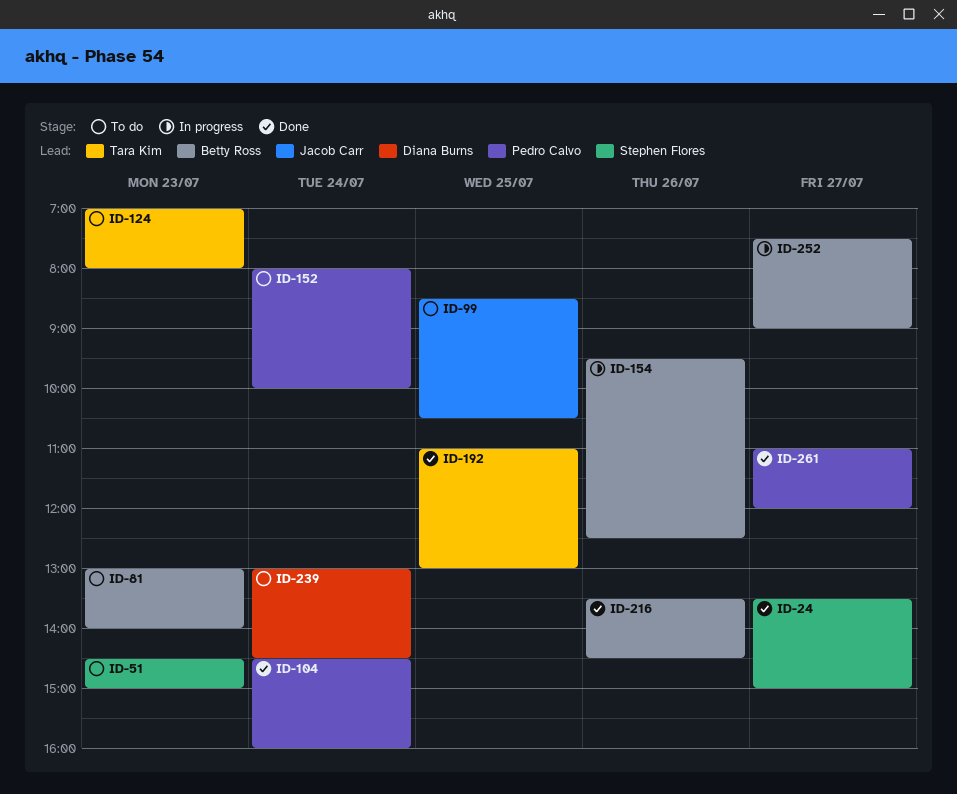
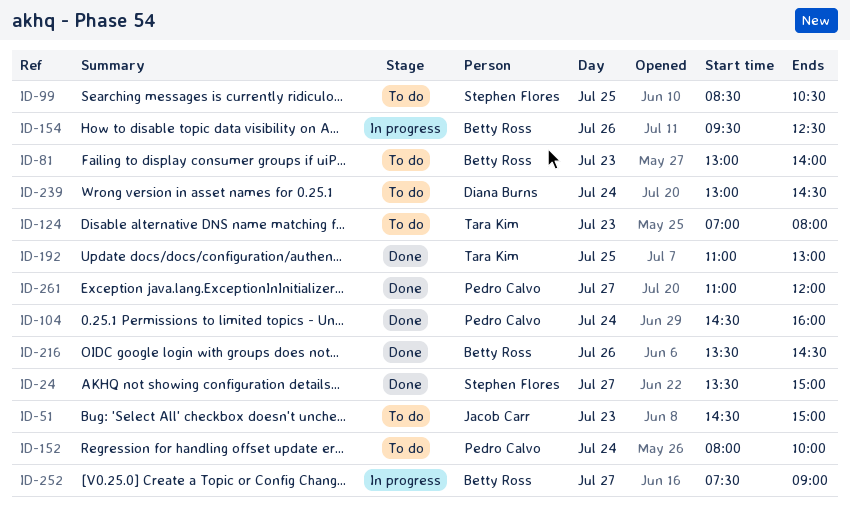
ID-51, owner: Stephen Flores -> Jacob Carr
ID-99, owner: Jacob Carr -> Stephen Flores

